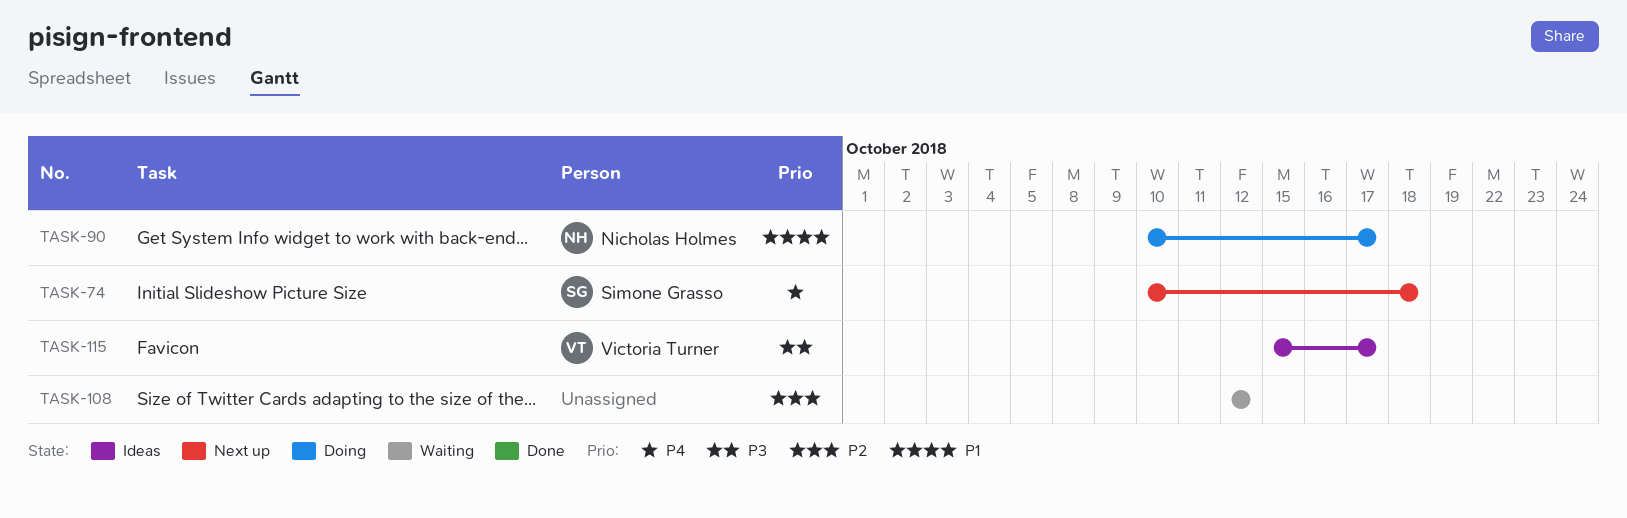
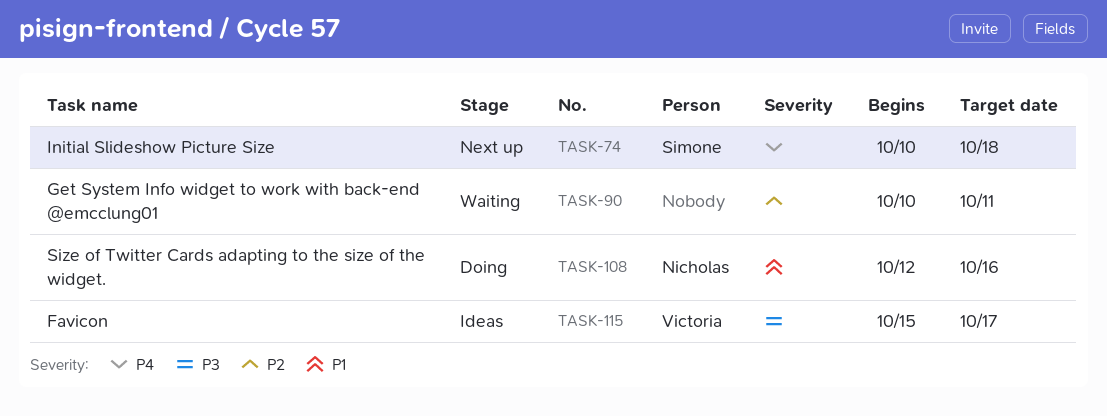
TASK-90, status: Doing -> Waiting
TASK-90, owner: Nicholas Holmes -> none
TASK-90, priority: P1 -> P2
TASK-90, due: Oct 17 -> Oct 11
TASK-108, status: Waiting -> Doing
TASK-108, owner: none -> Nicholas Holmes
TASK-108, priority: P2 -> P1
TASK-108, due: Oct 12 -> Oct 16

